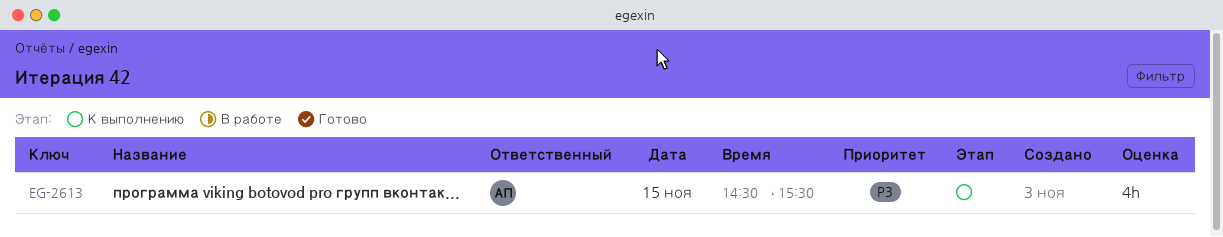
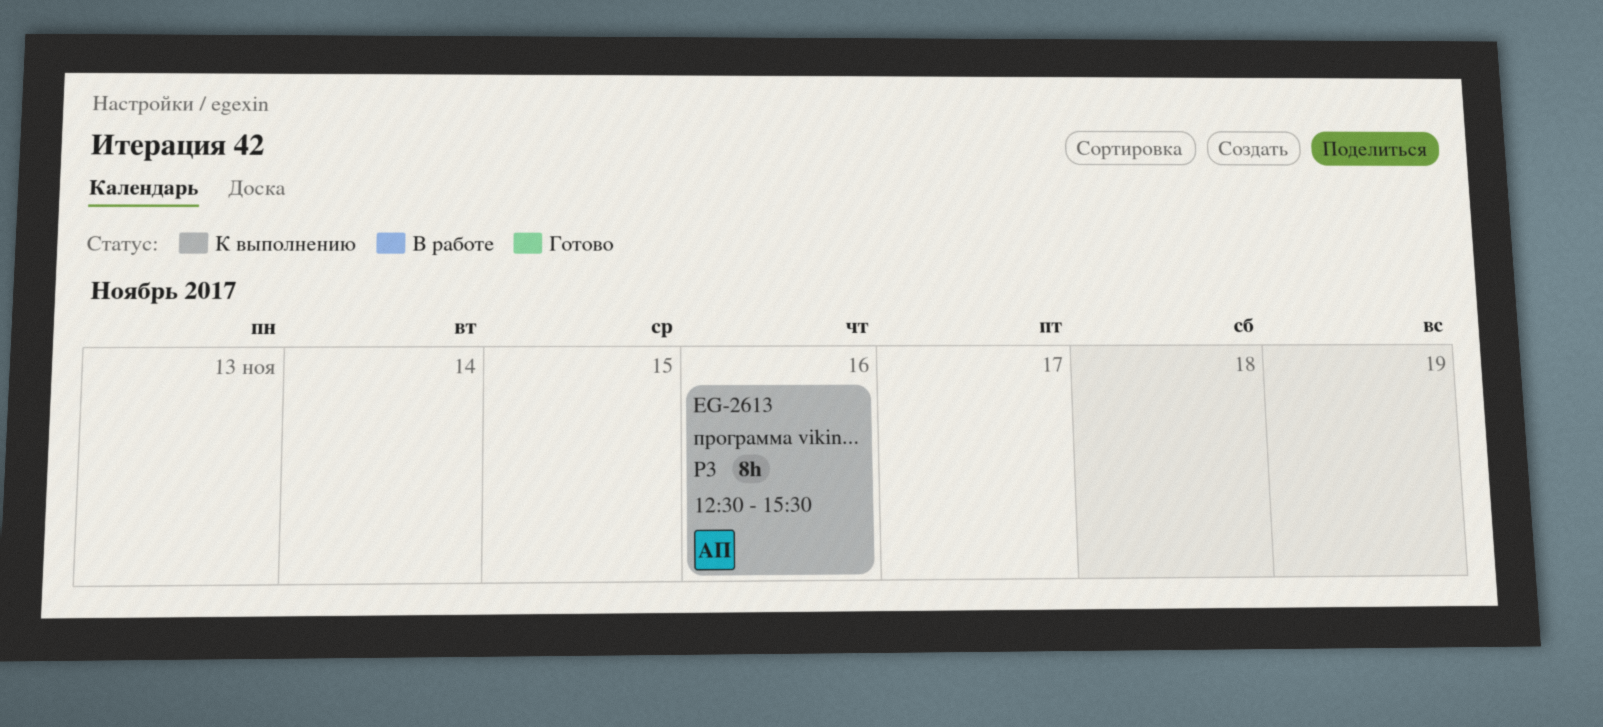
EG-2613, estimate: 4h -> 8h
EG-2613, day: Nov 15 -> Nov 16
EG-2613, begins: 14:30 -> 12:30

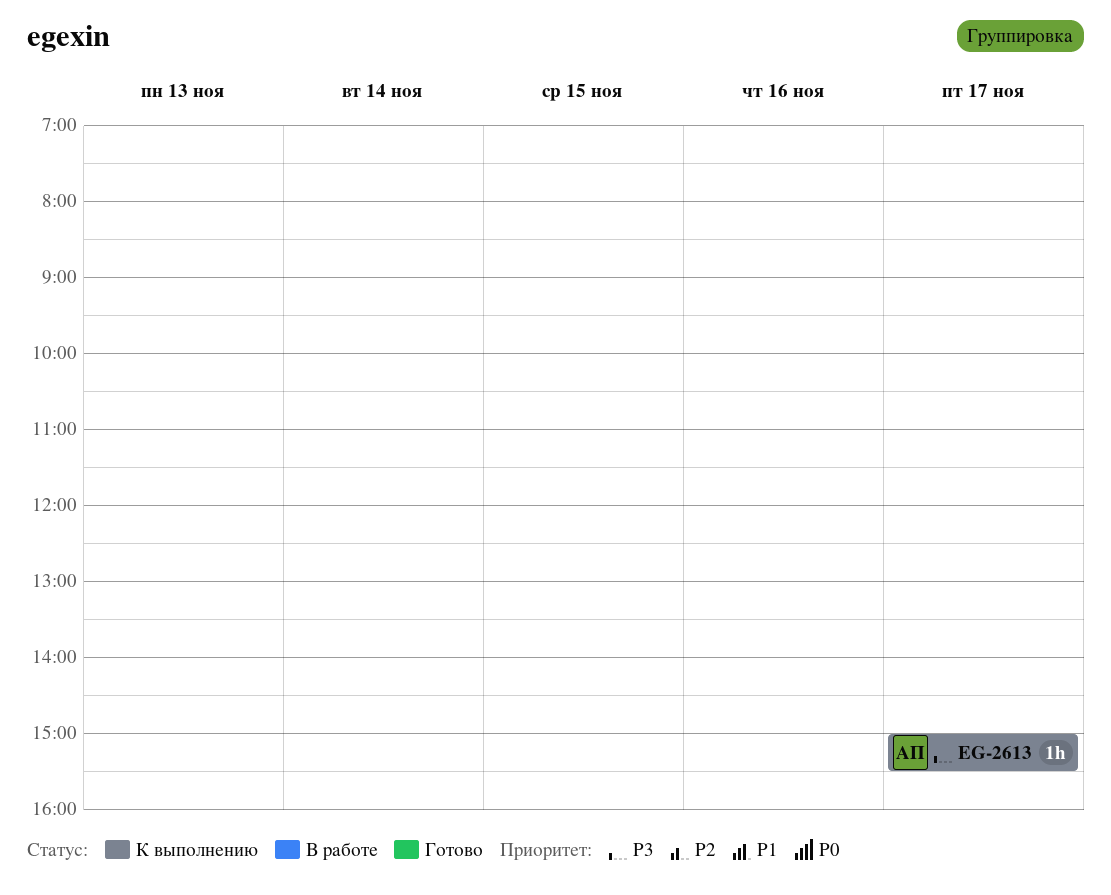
EG-2613, estimate: 8h -> 1h
EG-2613, day: Nov 16 -> Nov 17
EG-2613, begins: 12:30 -> 15:00

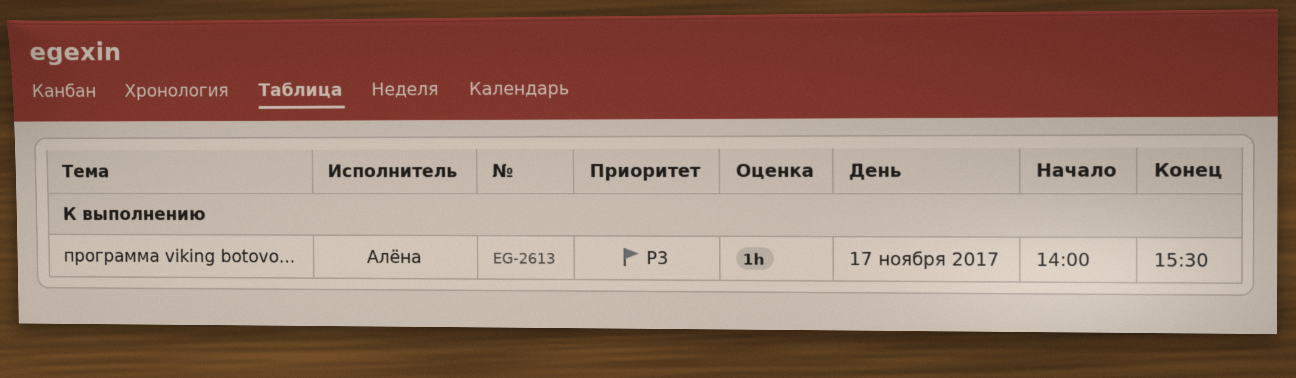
EG-2613, begins: 15:00 -> 14:00

